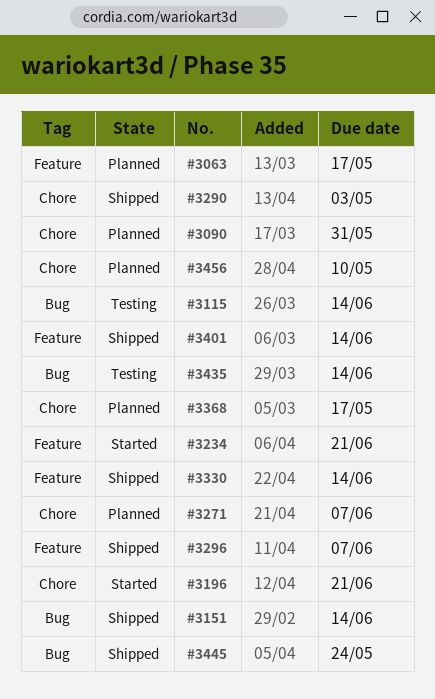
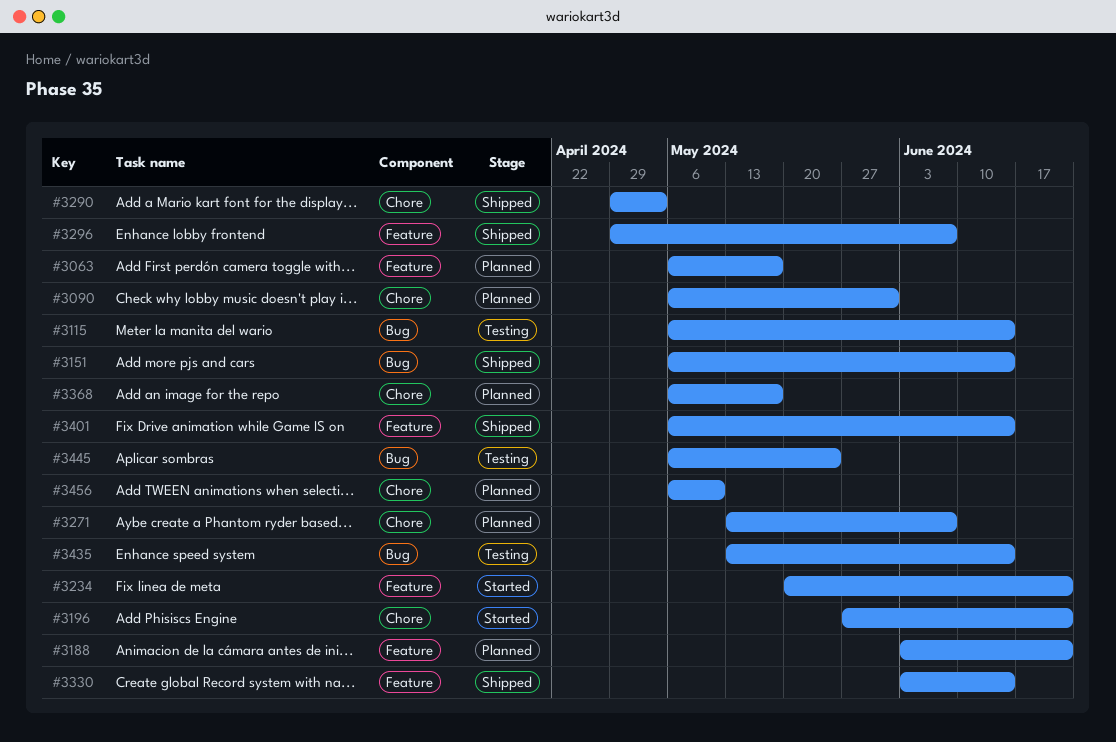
#3188: none -> present
#3445, status: Shipped -> Testing

